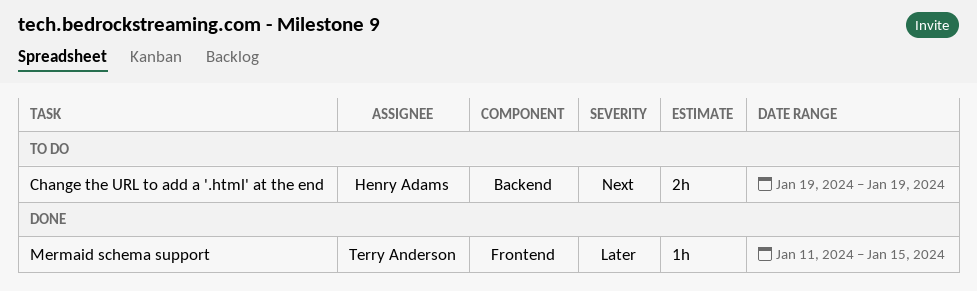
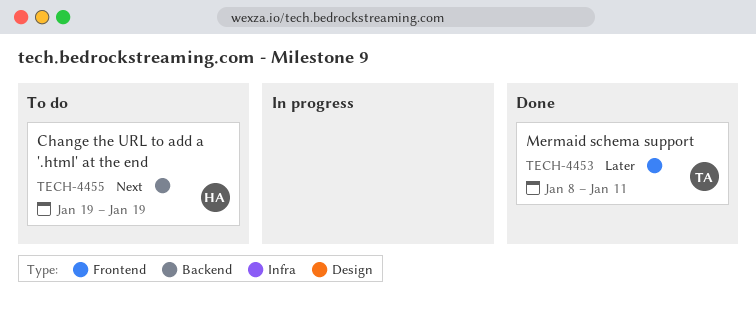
Mermaid schema support, start: Jan 11 -> Jan 8
Mermaid schema support, due: Jan 15 -> Jan 11

